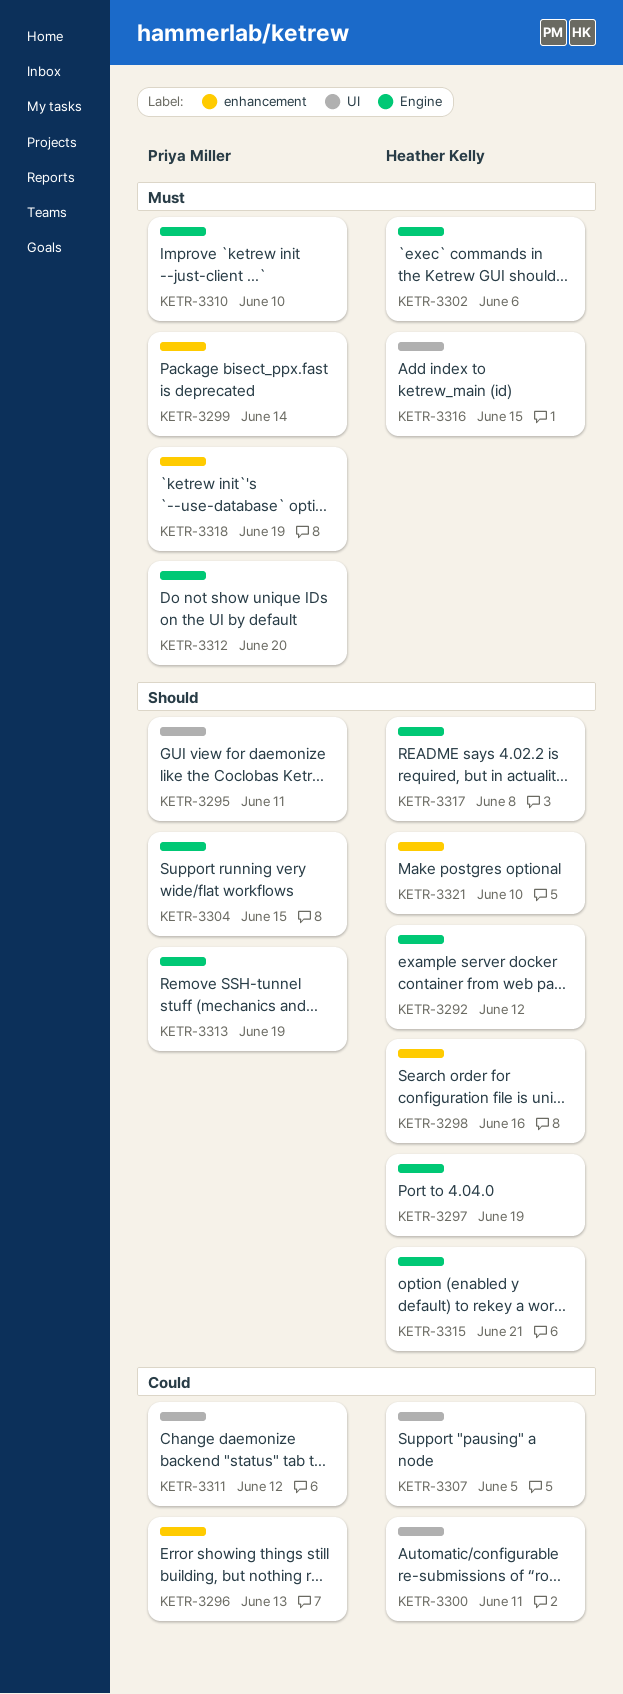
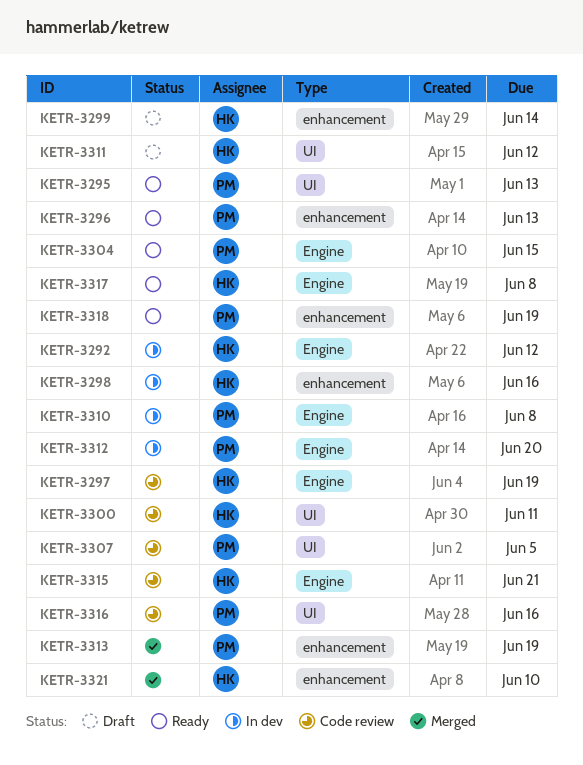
KETR-3295, due: Jun 11 -> Jun 13
KETR-3299, owner: Priya Miller -> Heather Kelly
KETR-3302: present -> none
KETR-3307, owner: Heather Kelly -> Priya Miller
KETR-3310, due: Jun 10 -> Jun 8
KETR-3311, owner: Priya Miller -> Heather Kelly
KETR-3313, label: Engine -> enhancement
KETR-3316, owner: Heather Kelly -> Priya Miller
KETR-3316, due: Jun 15 -> Jun 16

